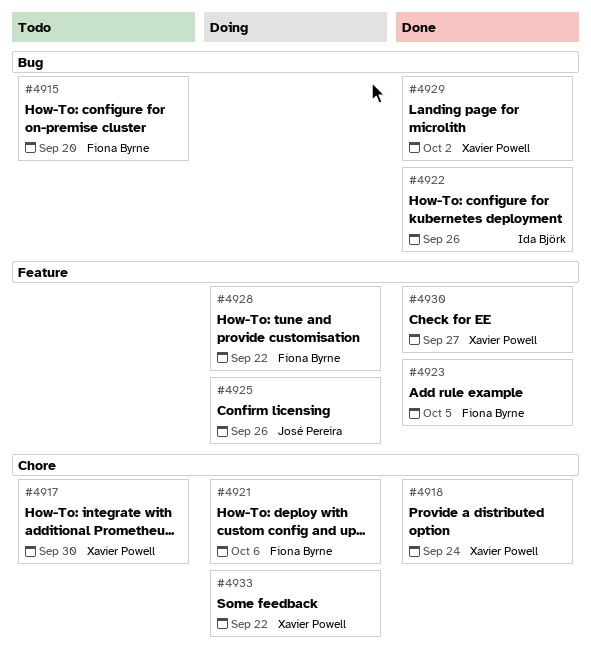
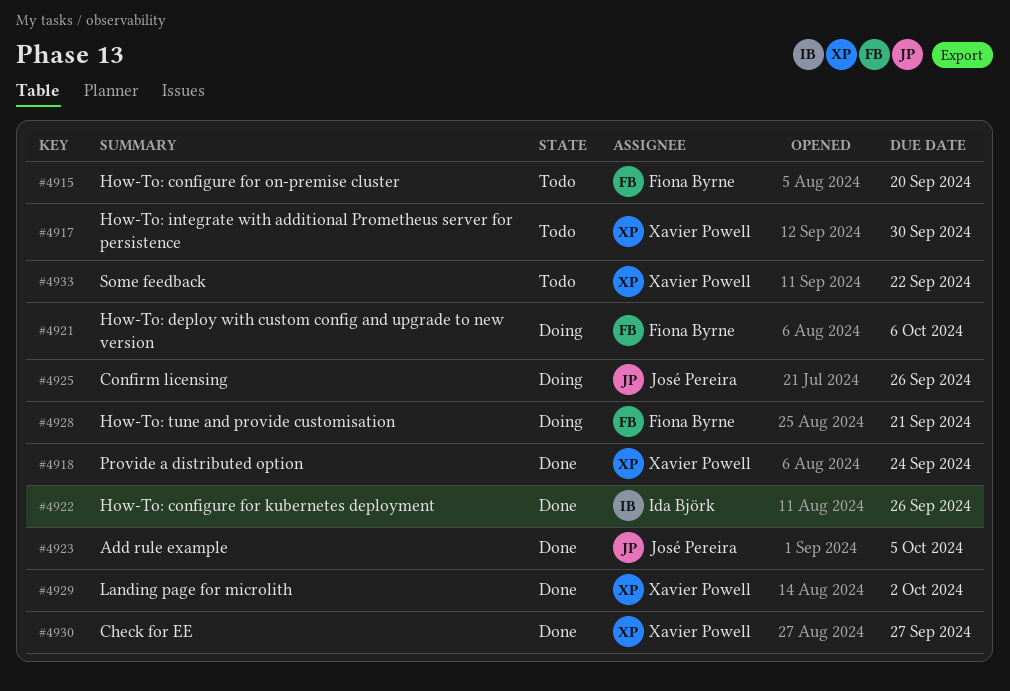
#4923, owner: Fiona Byrne -> José Pereira
#4928, due: Sep 22 -> Sep 21
#4933, status: Doing -> Todo

